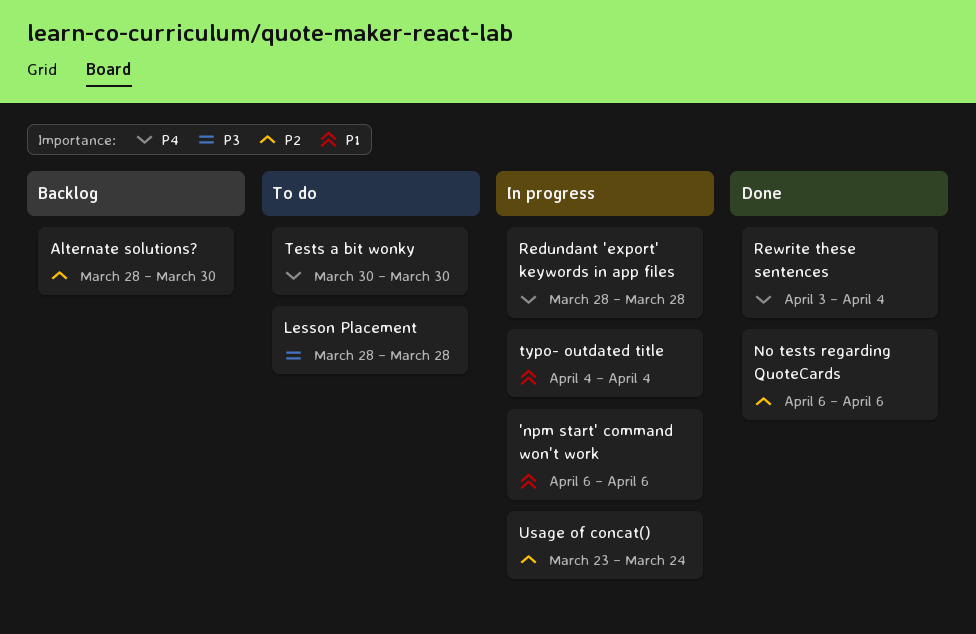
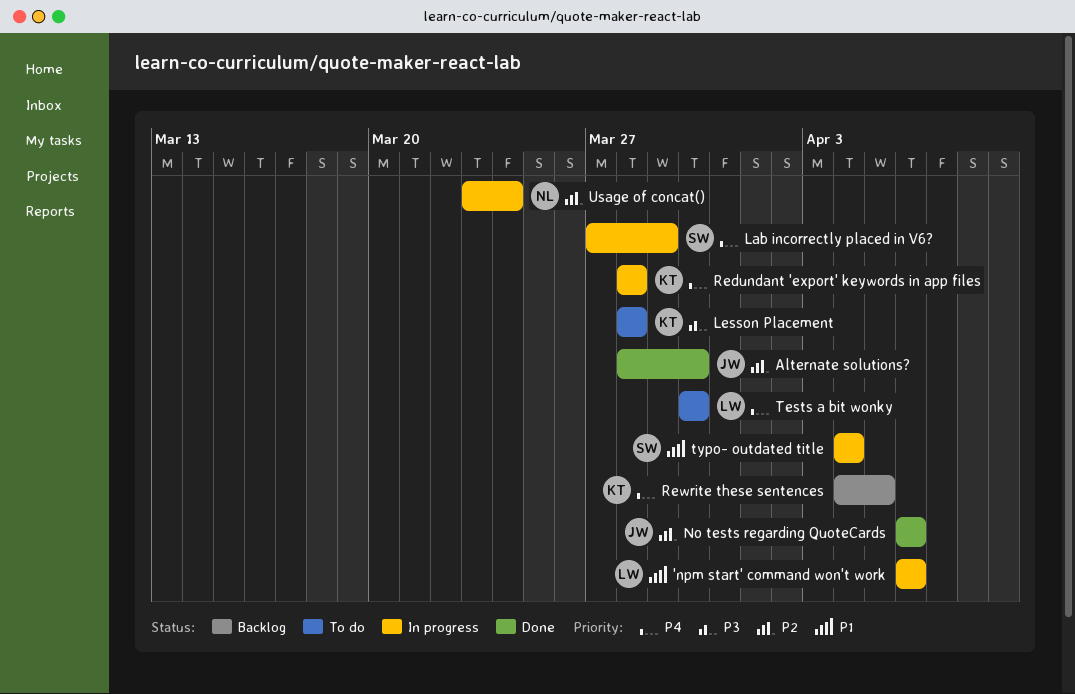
Alternate solutions?, status: Backlog -> Done
Lab incorrectly placed in V6?: none -> present
Rewrite these sentences, status: Done -> Backlog
Rewrite these sentences, start: Apr 3 -> Apr 4
Rewrite these sentences, due: Apr 4 -> Apr 5

